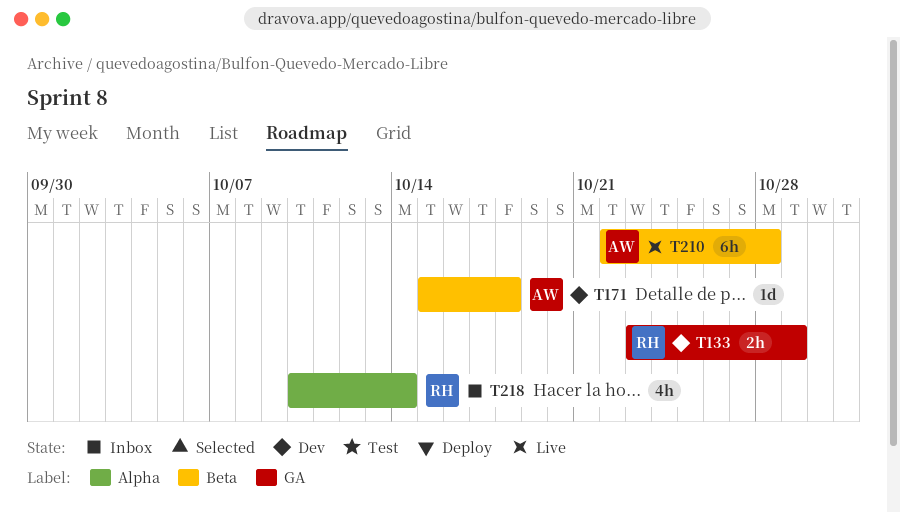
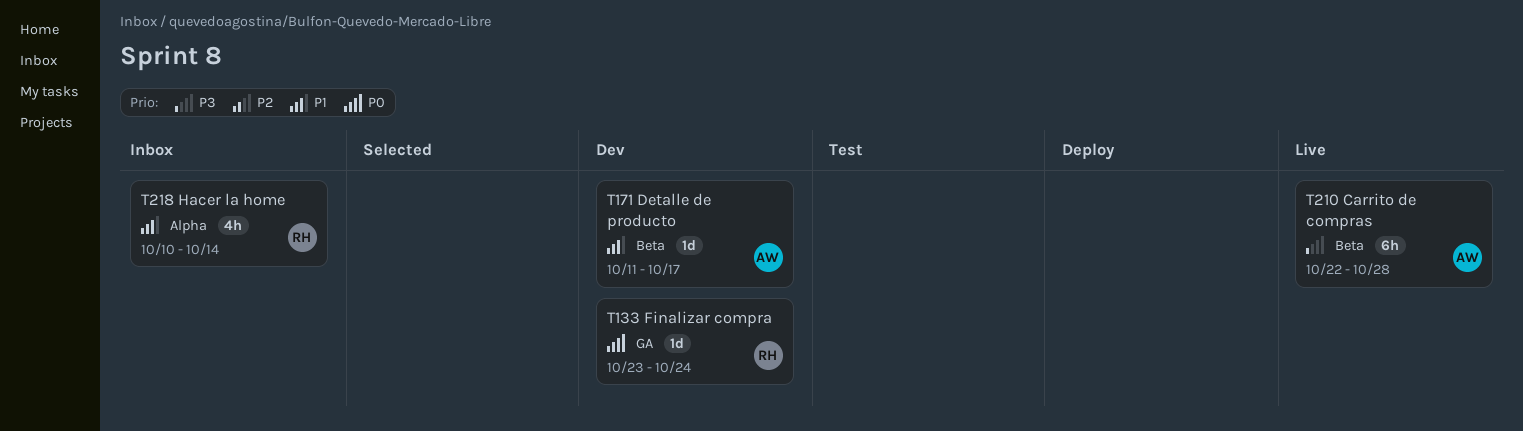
T133, estimate: 2h -> 1d
T133, due: Oct 29 -> Oct 24
T171, start: Oct 15 -> Oct 11
T171, due: Oct 18 -> Oct 17

